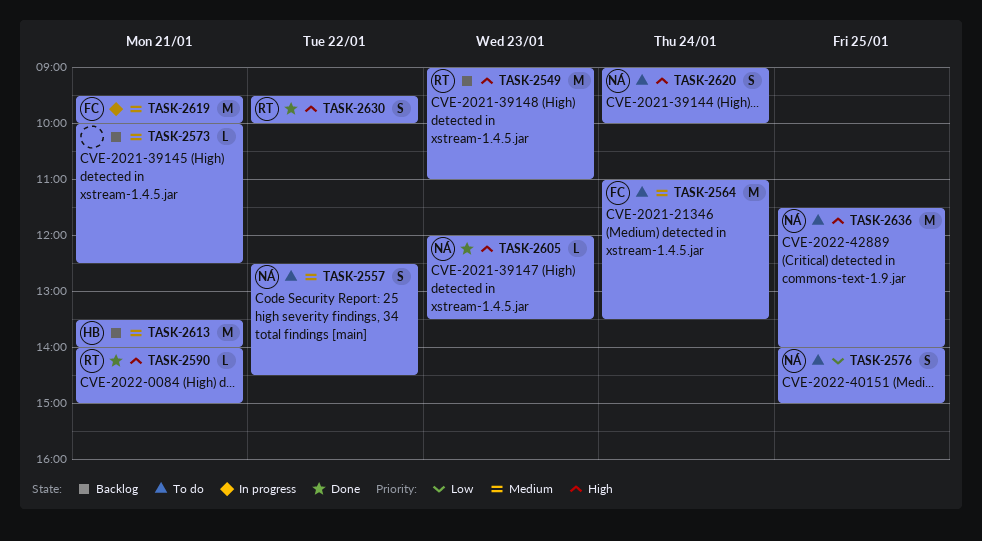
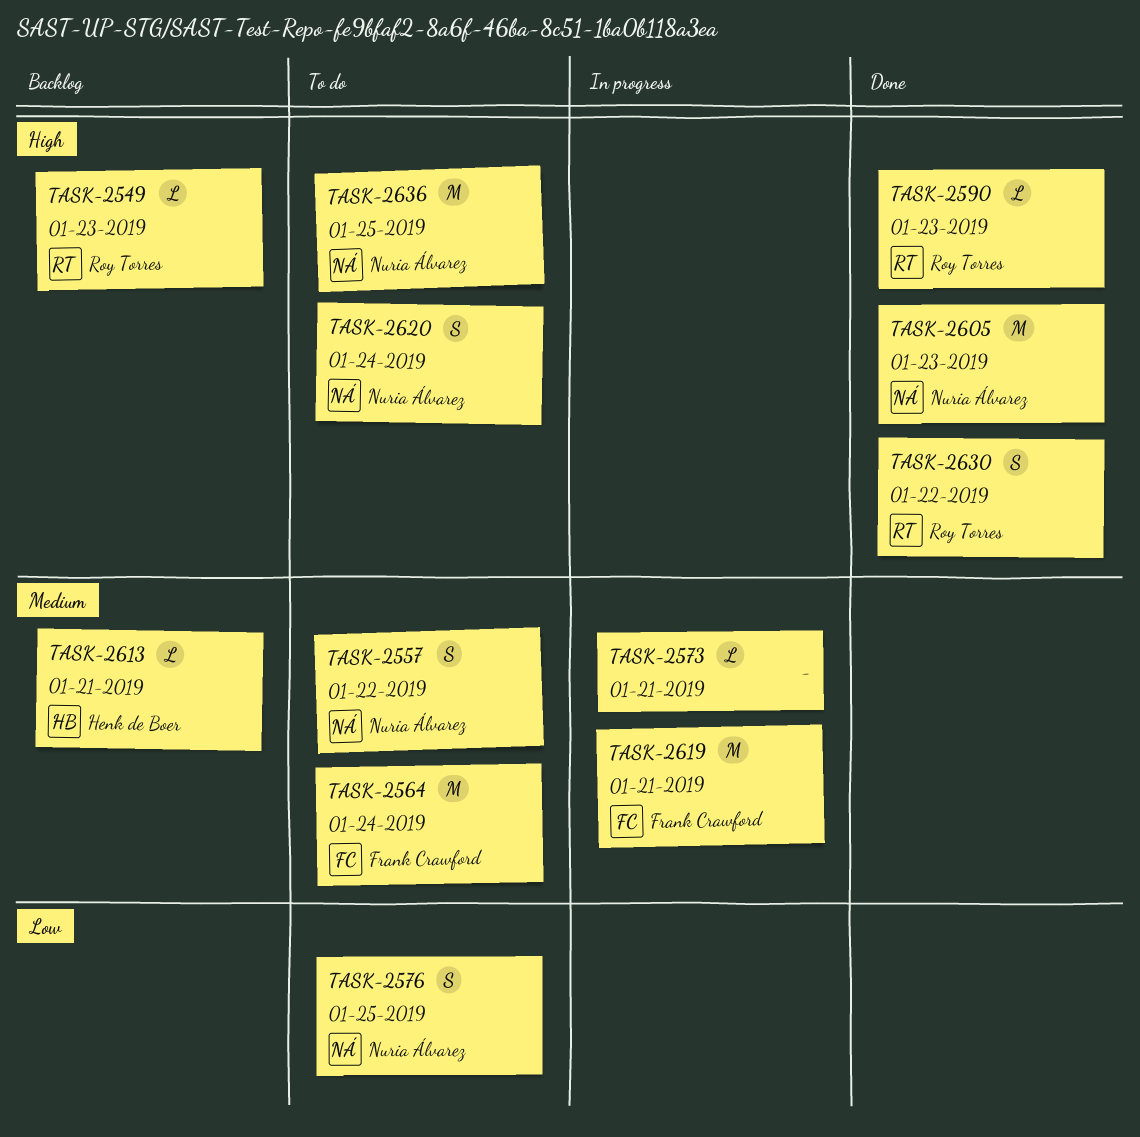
TASK-2549, estimate: M -> L
TASK-2573, status: Backlog -> In progress
TASK-2590, day: Jan 21 -> Jan 23
TASK-2605, estimate: L -> M
TASK-2613, estimate: M -> L

